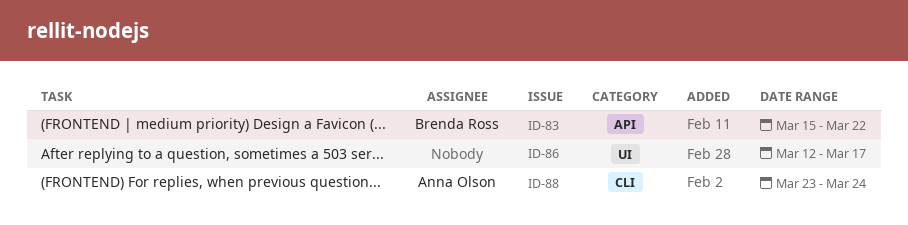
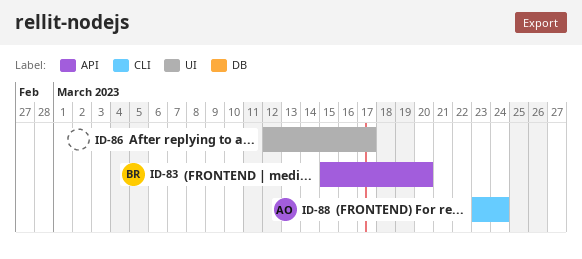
ID-83, due: Mar 22 -> Mar 20

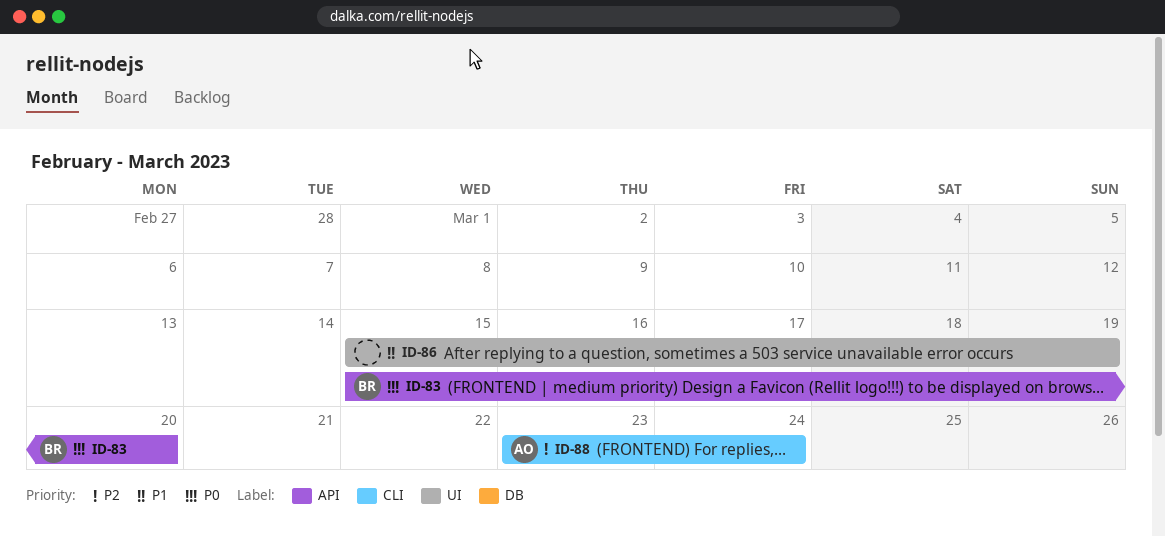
ID-86, start: Mar 12 -> Mar 15
ID-86, due: Mar 17 -> Mar 19

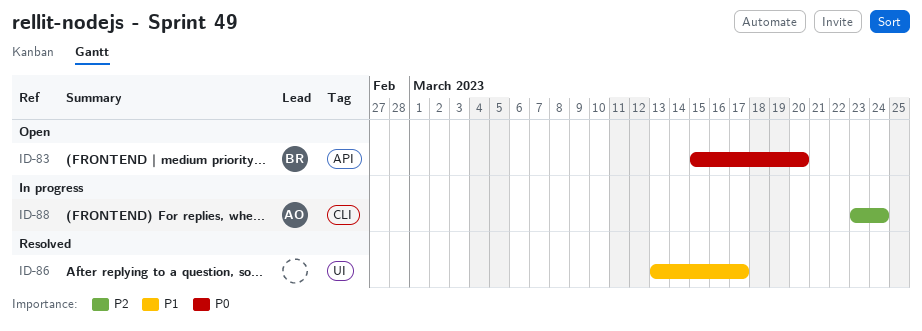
ID-86, start: Mar 15 -> Mar 13
ID-86, due: Mar 19 -> Mar 17

